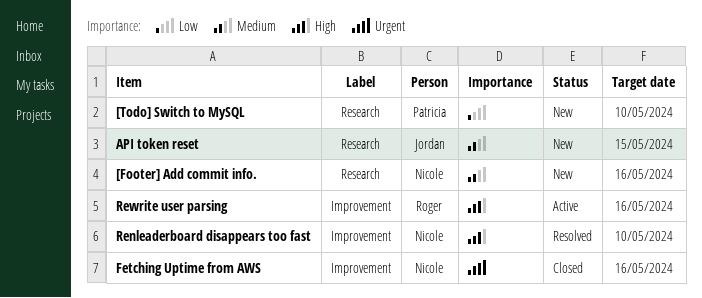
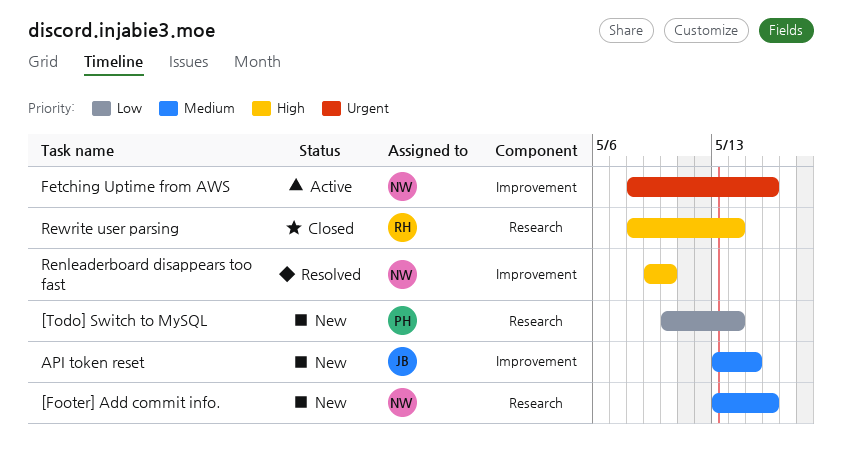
[Todo] Switch to MySQL, due: May 10 -> May 14
API token reset, label: Research -> Improvement
Fetching Uptime from AWS, status: Closed -> Active
Rewrite user parsing, status: Active -> Closed
Rewrite user parsing, label: Improvement -> Research
Rewrite user parsing, due: May 16 -> May 14

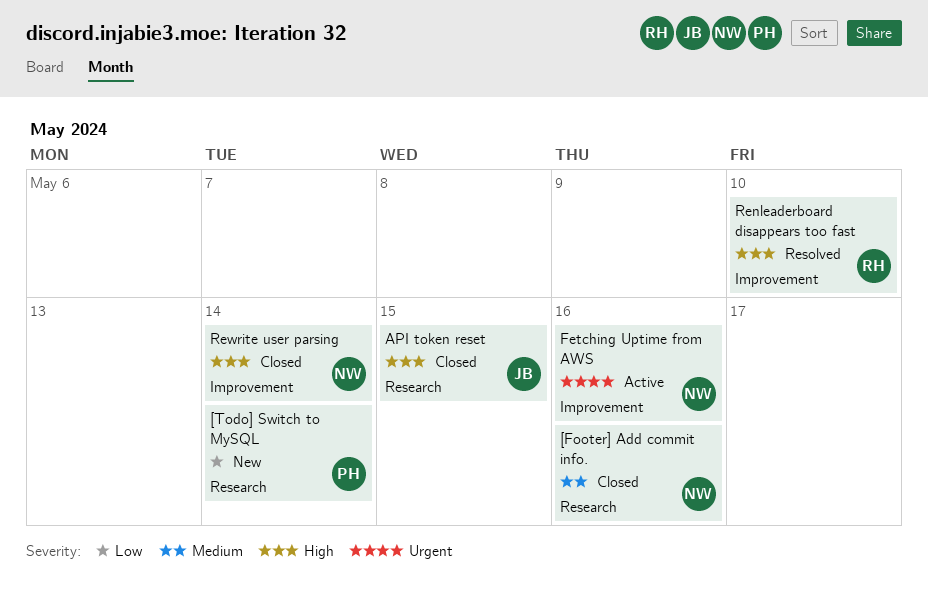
[Footer] Add commit info., status: New -> Closed
API token reset, status: New -> Closed
API token reset, priority: Medium -> High
API token reset, label: Improvement -> Research
Renleaderboard disappears too fast, owner: NW -> RH
Rewrite user parsing, owner: RH -> NW
Rewrite user parsing, label: Research -> Improvement

